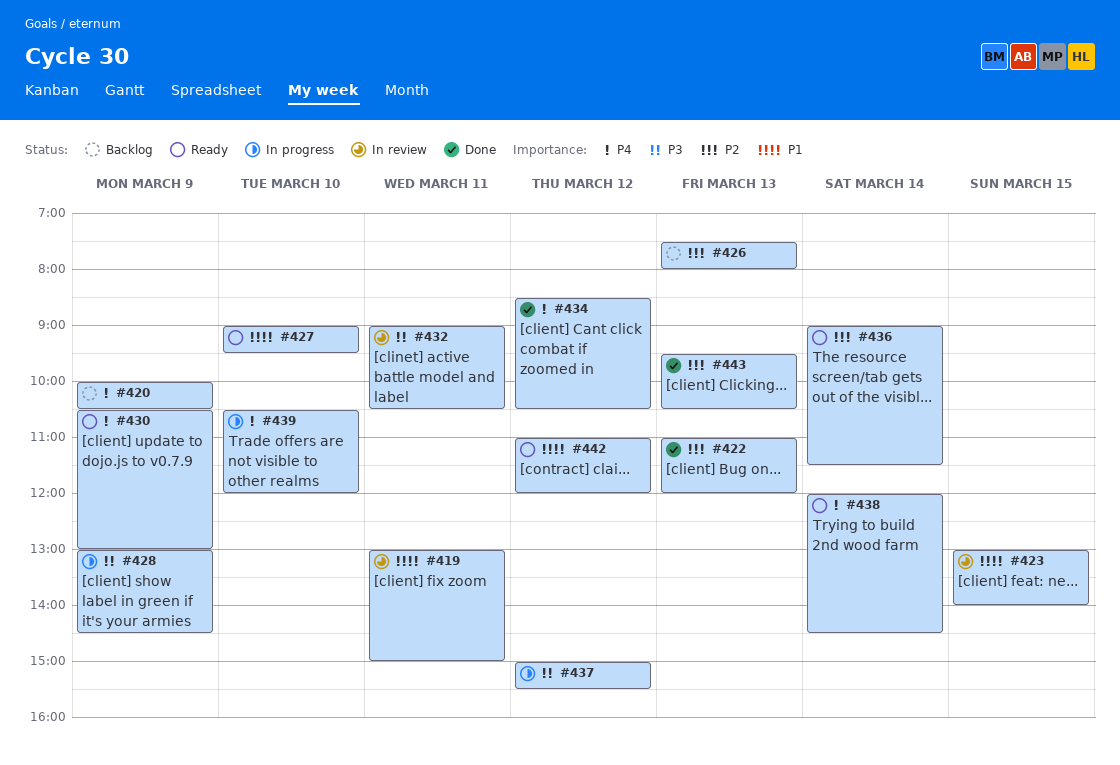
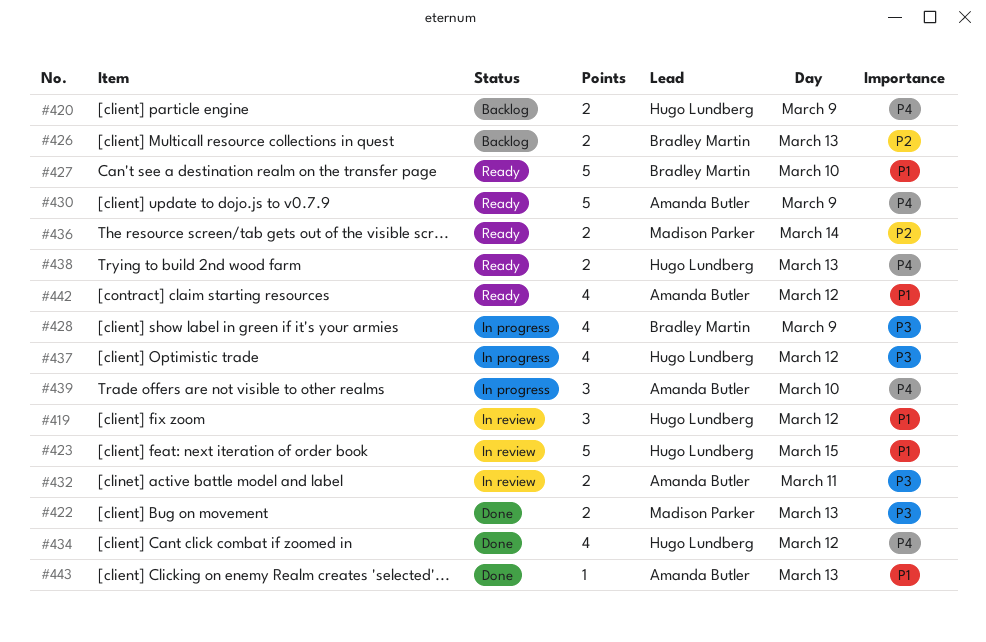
#419, day: Mar 11 -> Mar 12
#422, priority: P2 -> P3
#438, day: Mar 14 -> Mar 13
#443, priority: P2 -> P1

